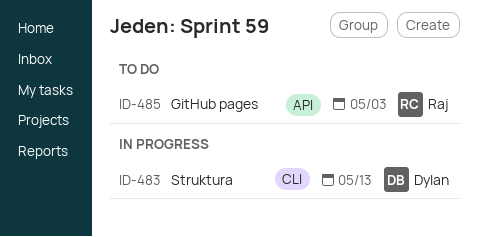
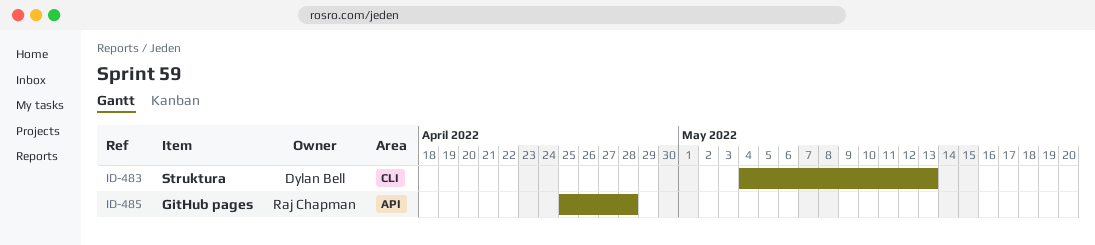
ID-485, due: May 3 -> Apr 28

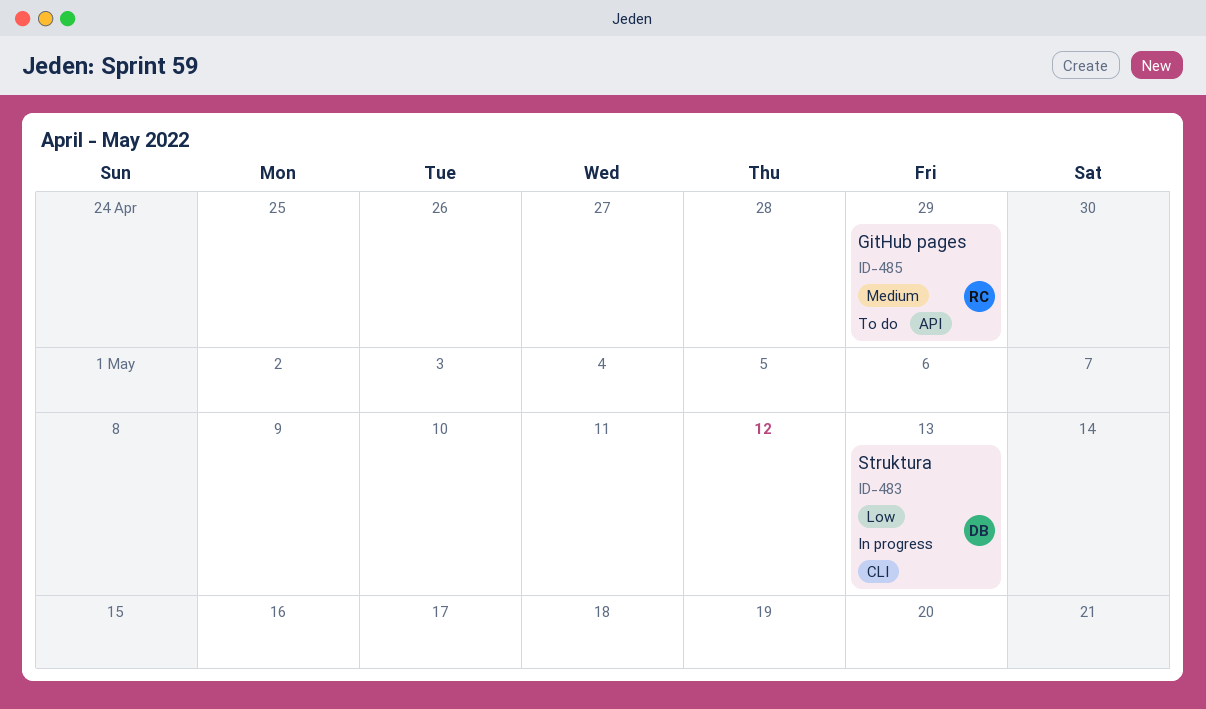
ID-485, due: Apr 28 -> Apr 29

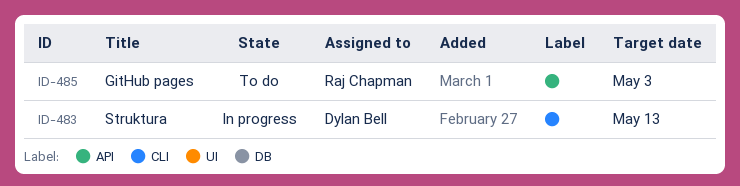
ID-485, due: Apr 29 -> May 3

